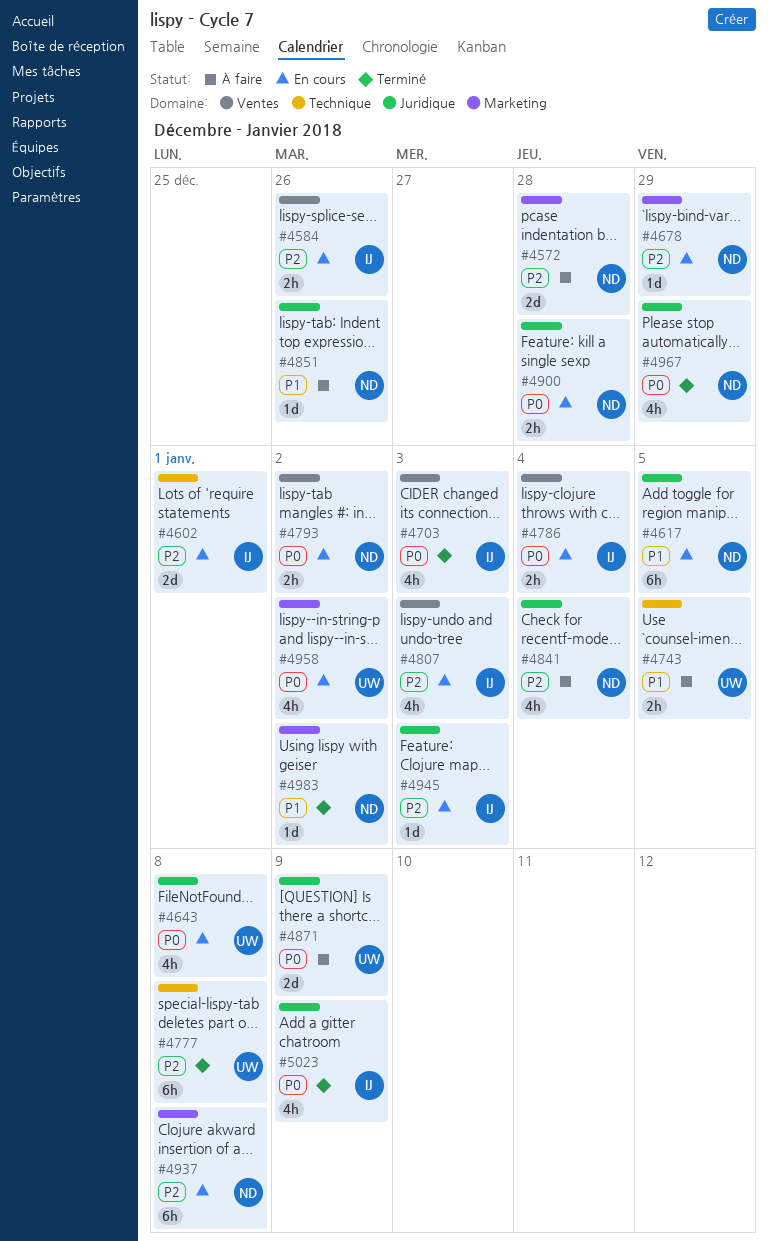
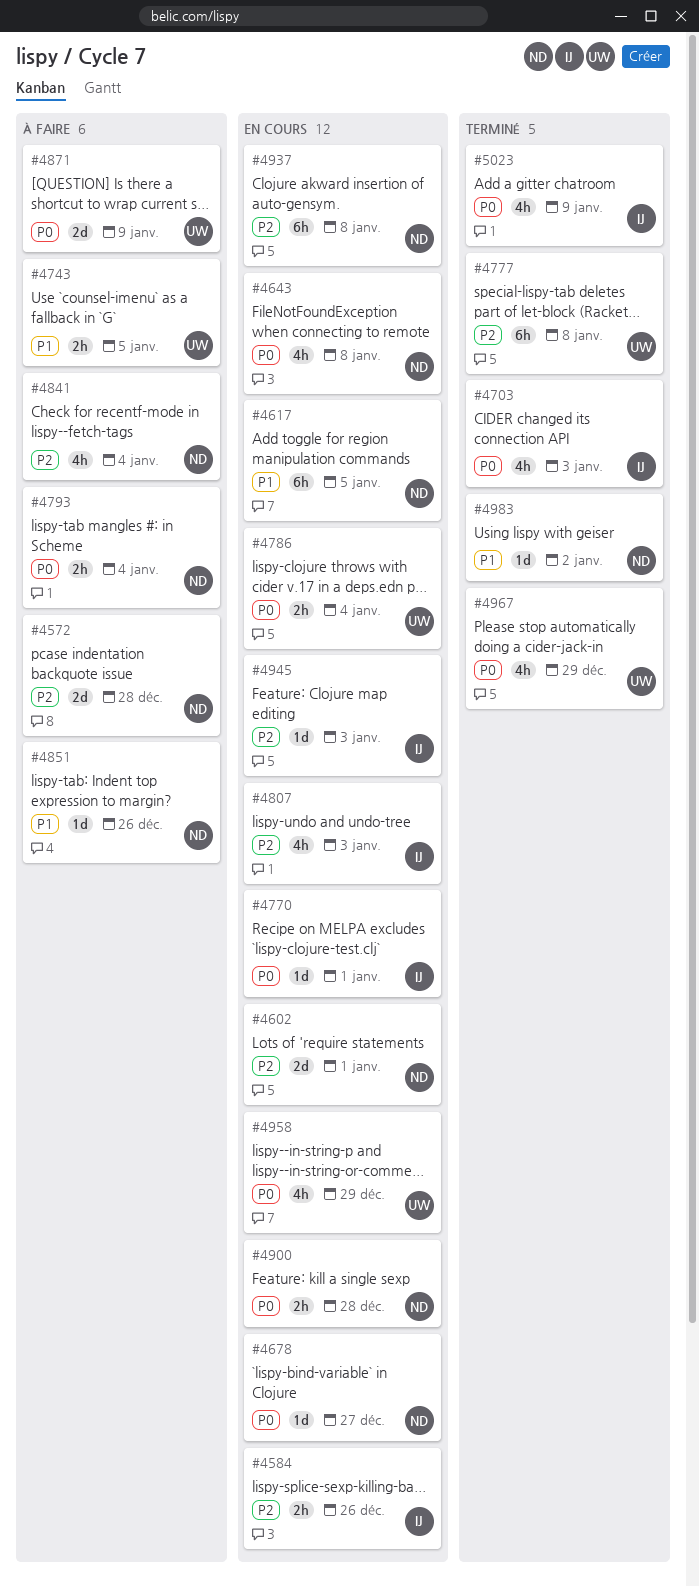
#4602, owner: IJ -> ND
#4643, owner: UW -> ND
#4678, priority: P2 -> P0
#4678, due: Dec 29 -> Dec 27
#4770: none -> present
#4786, owner: IJ -> UW
#4793, status: En cours -> À faire
#4793, due: Jan 2 -> Jan 4
#4958, due: Jan 2 -> Dec 29
#4967, owner: ND -> UW

